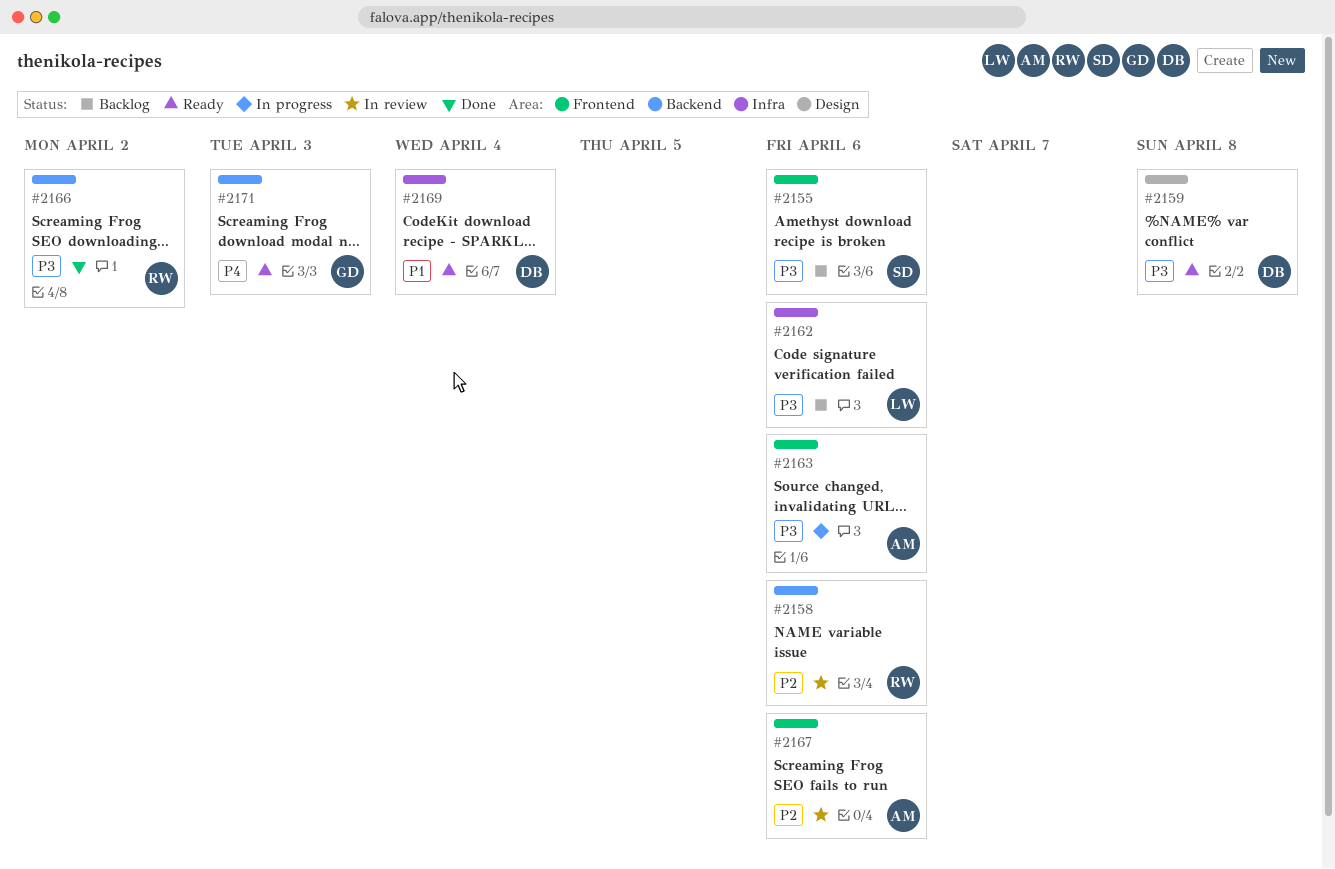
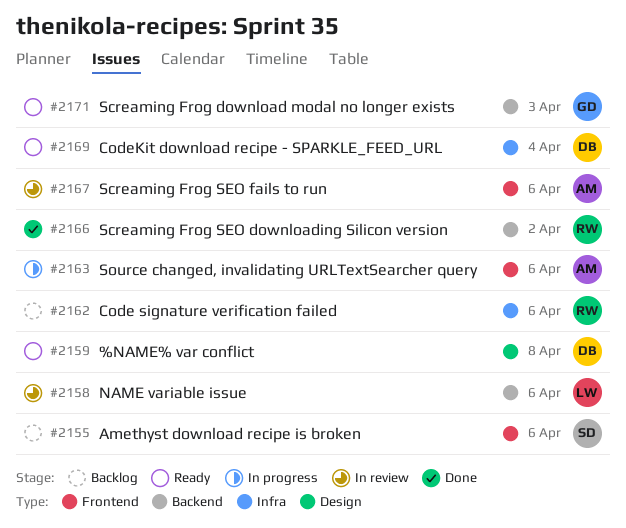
#2158, owner: RW -> LW
#2162, owner: LW -> RW

